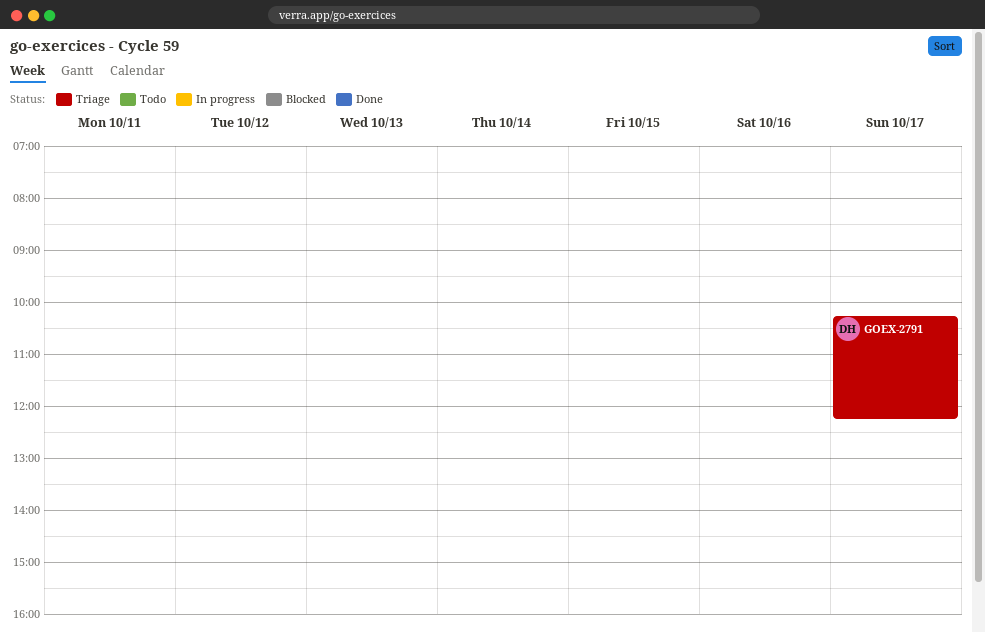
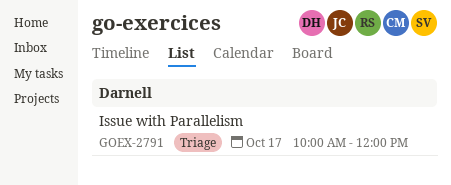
GOEX-2791, begins: 10:15 -> 10:00
GOEX-2791, ends: 12:15 -> 12:00

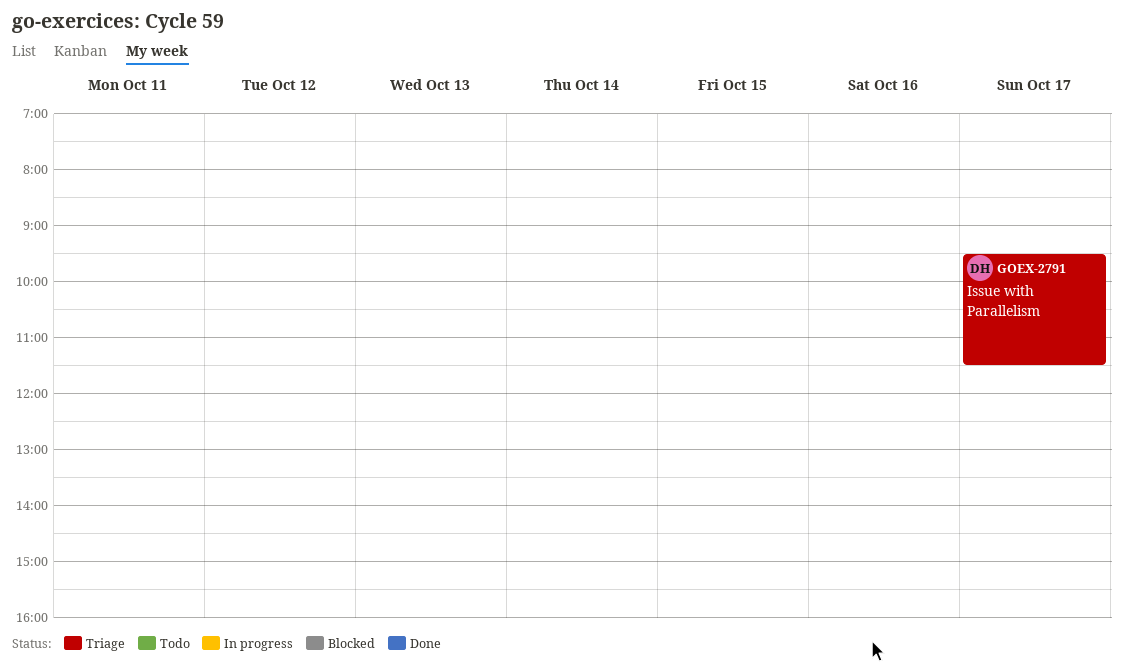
GOEX-2791, begins: 10:00 -> 09:30
GOEX-2791, ends: 12:00 -> 11:30

